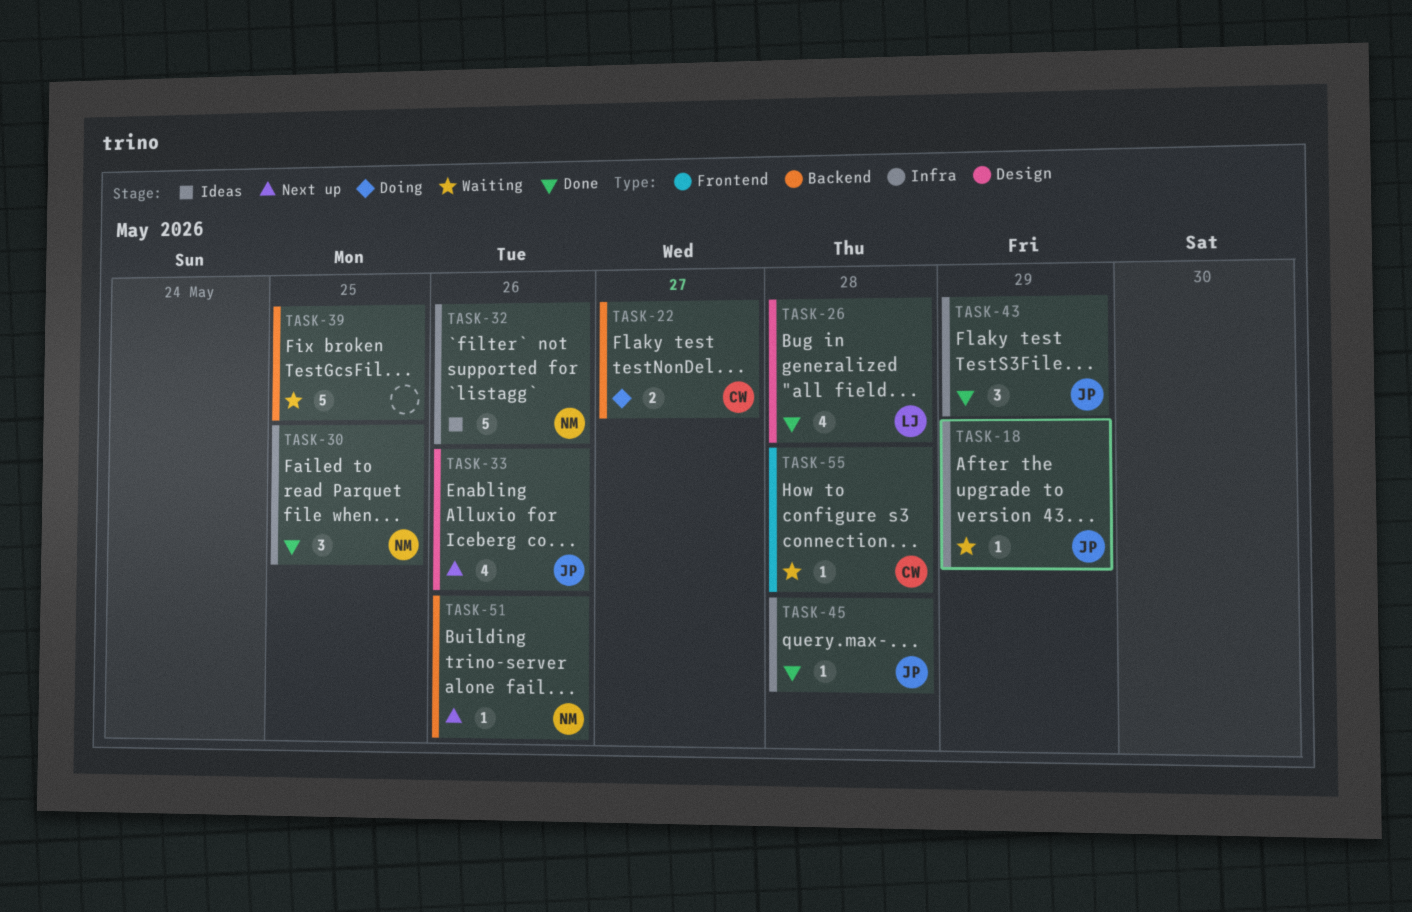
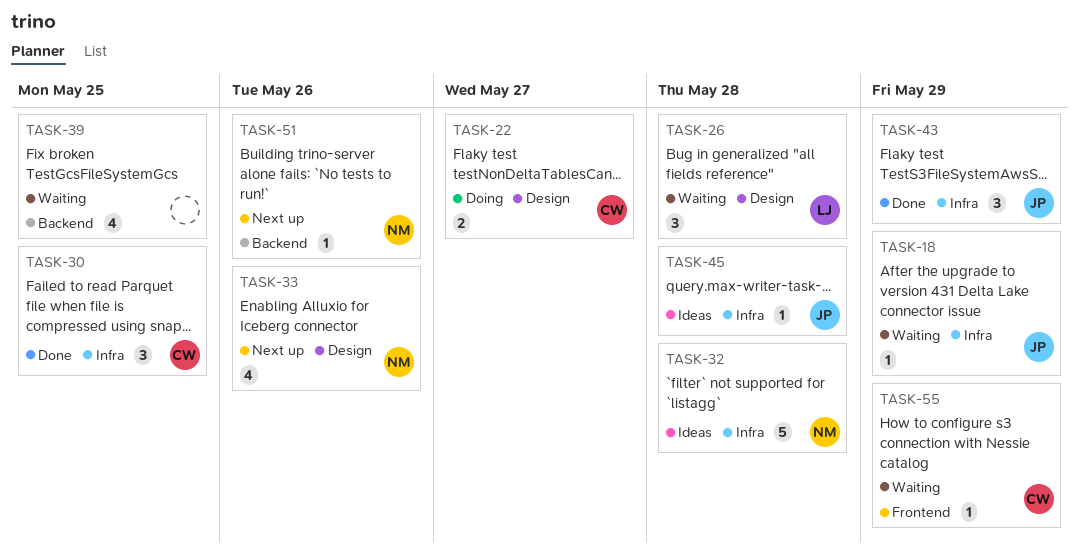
TASK-22, label: Backend -> Design
TASK-26, status: Done -> Waiting
TASK-26, estimate: 4 -> 3
TASK-30, owner: NM -> CW
TASK-32, due: May 26 -> May 28
TASK-33, owner: JP -> NM
TASK-39, estimate: 5 -> 4
TASK-45, status: Done -> Ideas
TASK-55, due: May 28 -> May 29

